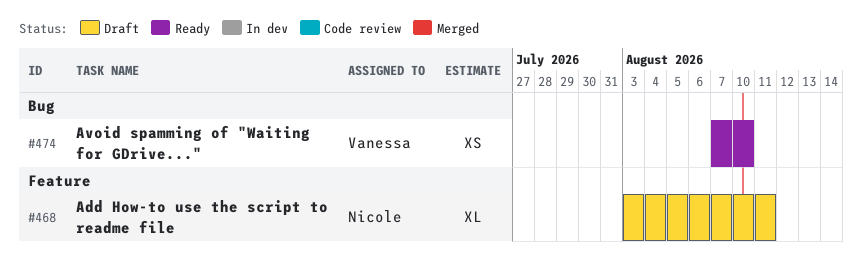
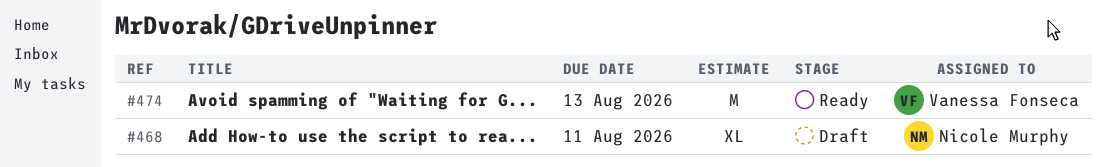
#474, estimate: XS -> M
#474, due: Aug 10 -> Aug 13

